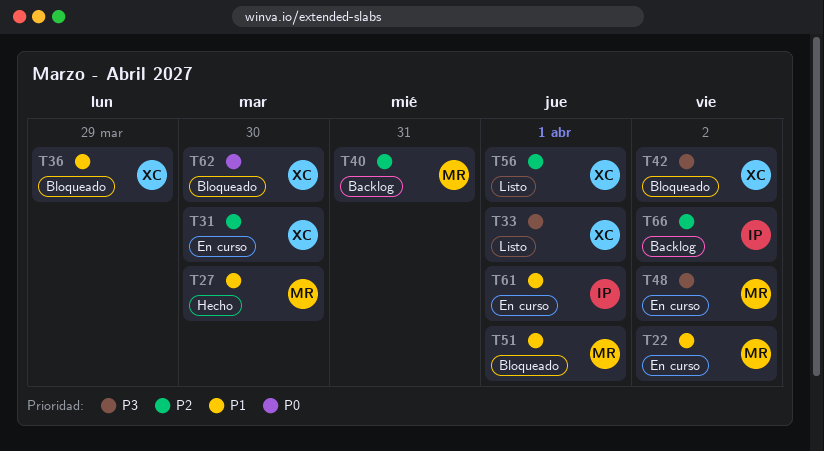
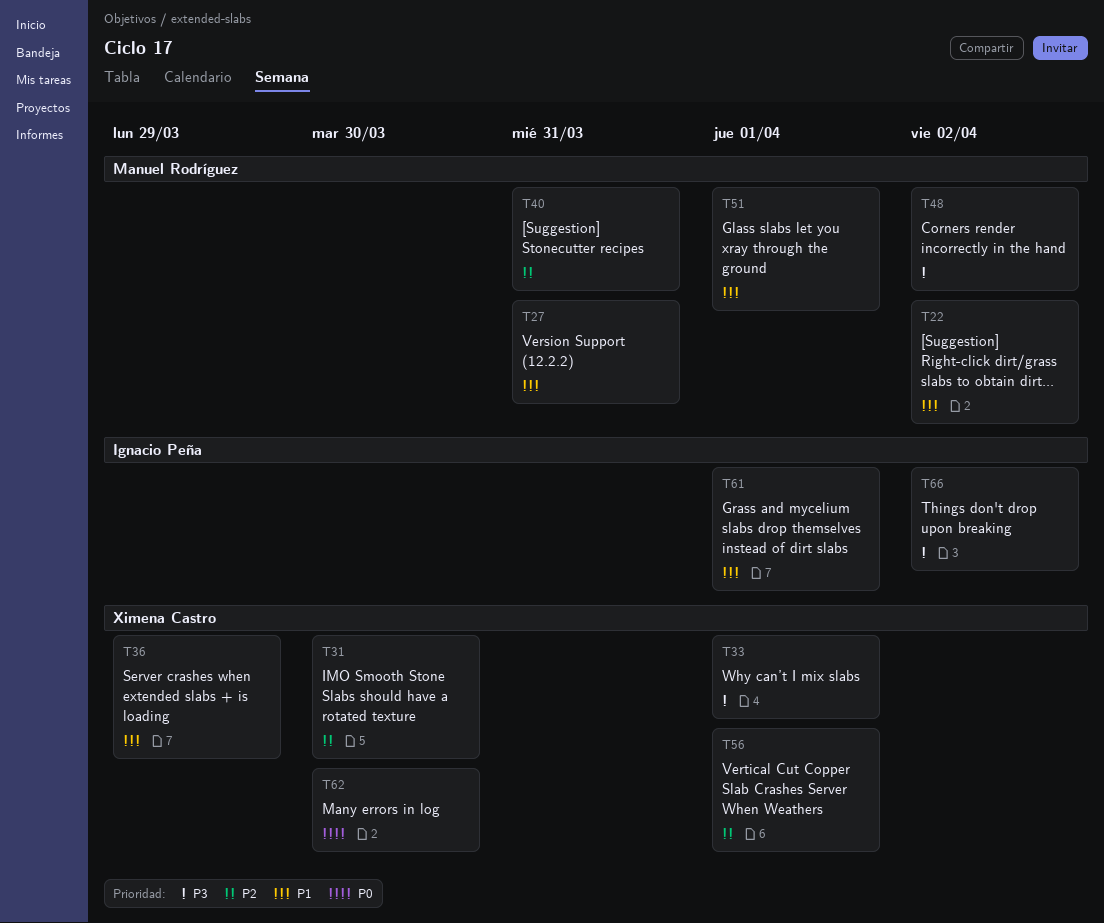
T27, due: Mar 30 -> Mar 31
T42: present -> none
T66, priority: P2 -> P3

